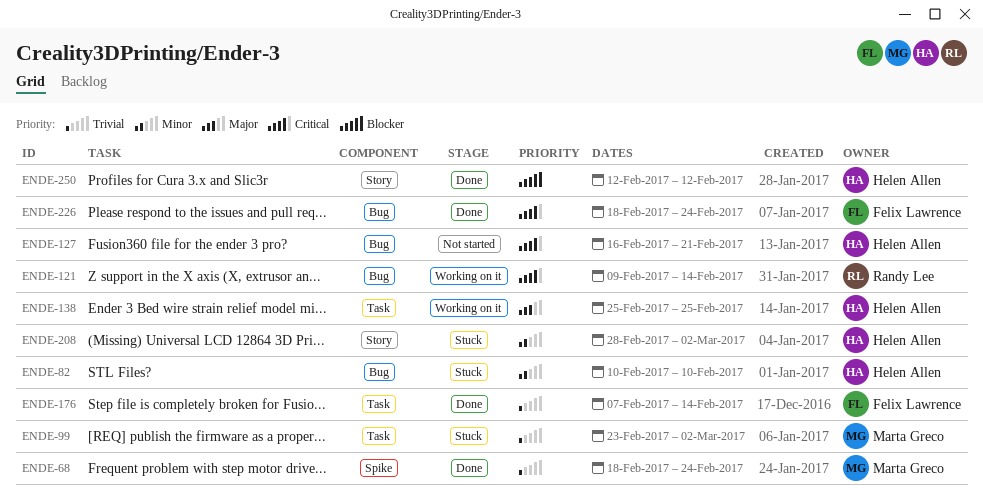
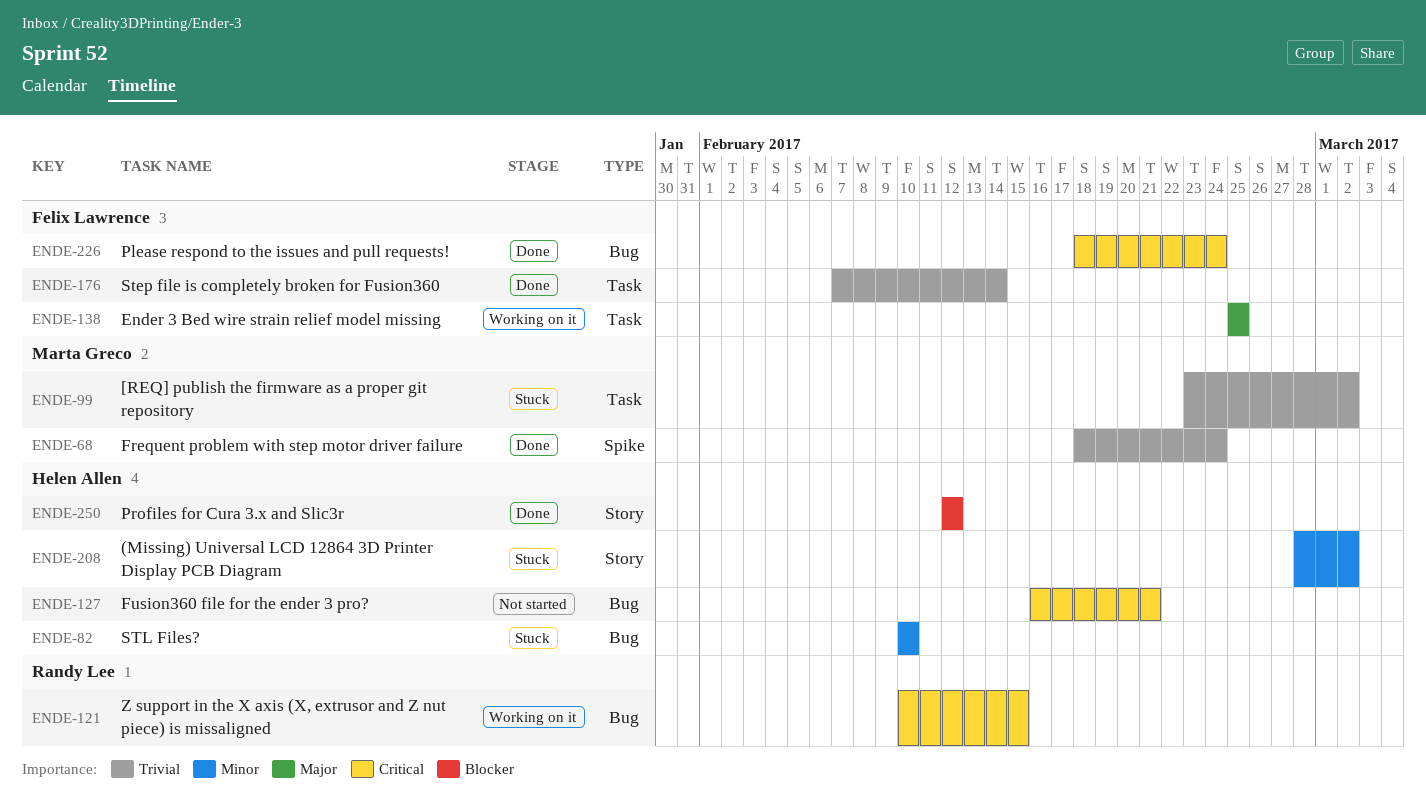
ENDE-121, start: Feb 9 -> Feb 10
ENDE-121, due: Feb 14 -> Feb 15
ENDE-138, owner: Helen Allen -> Felix Lawrence

